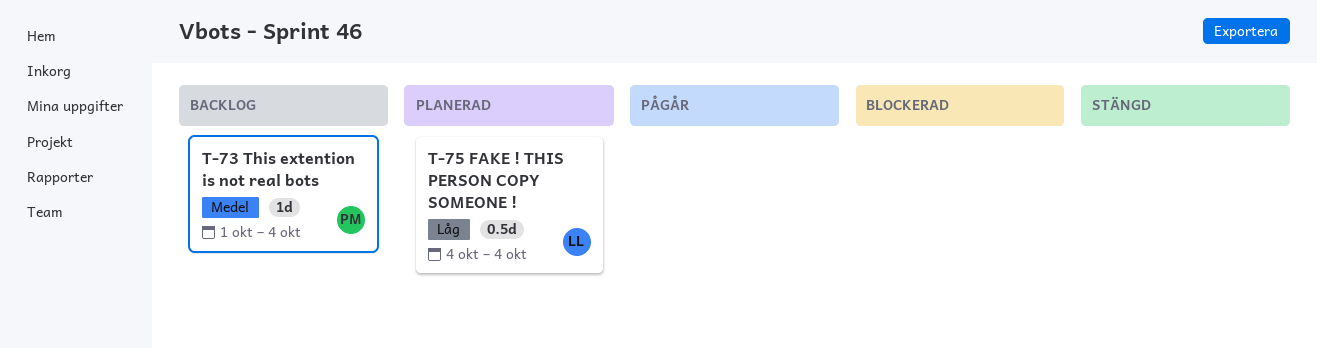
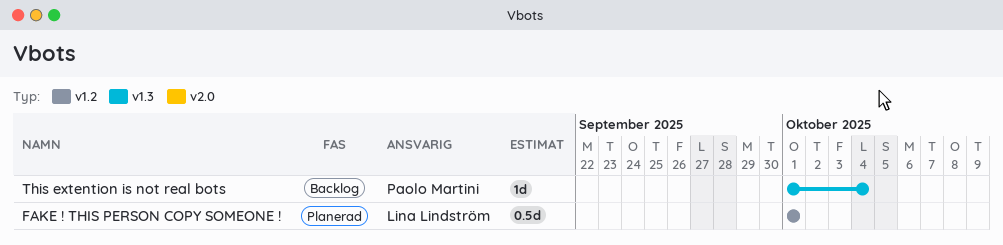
FAKE ! THIS PERSON COPY SOMEONE !, start: Oct 4 -> Oct 1
FAKE ! THIS PERSON COPY SOMEONE !, due: Oct 4 -> Oct 1

